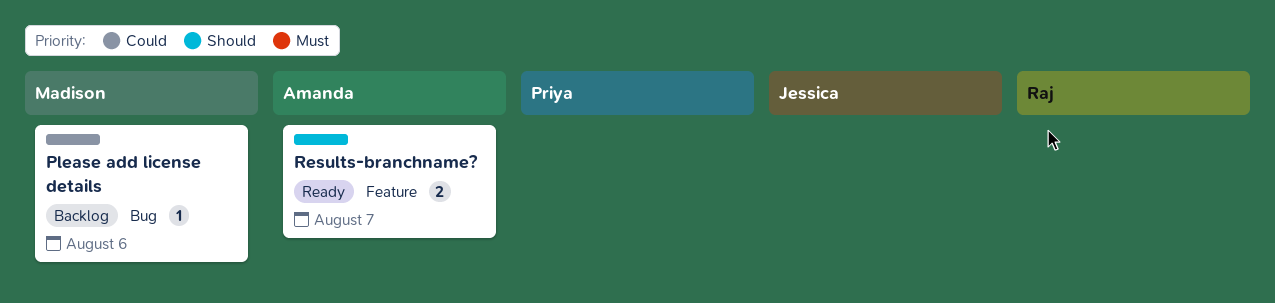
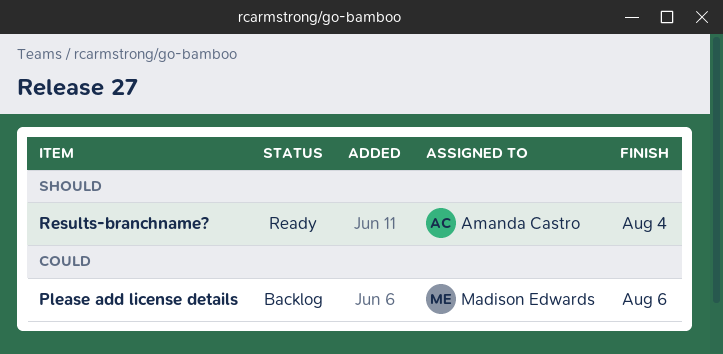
Results-branchname?, due: Aug 7 -> Aug 4

